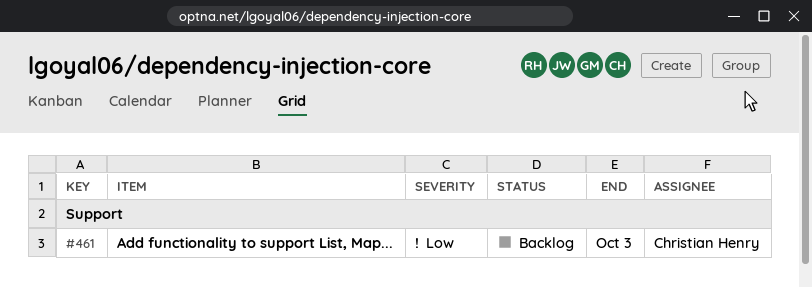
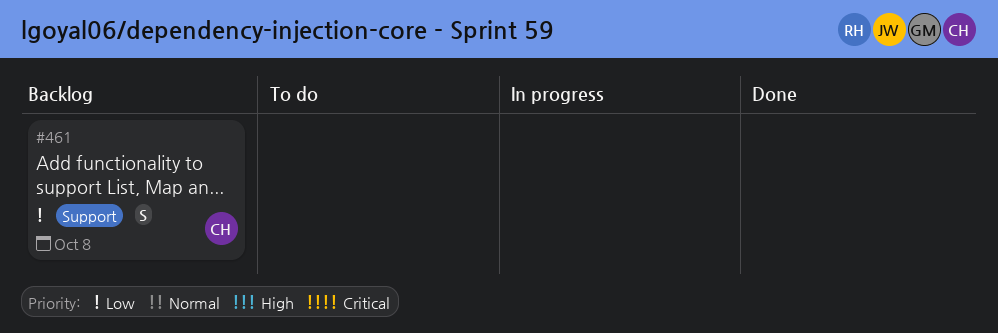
#461, due: Oct 3 -> Oct 8

